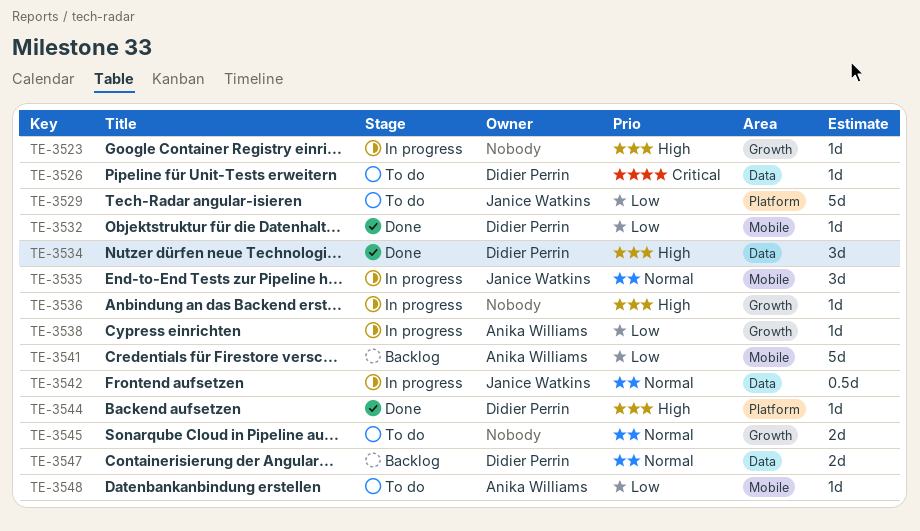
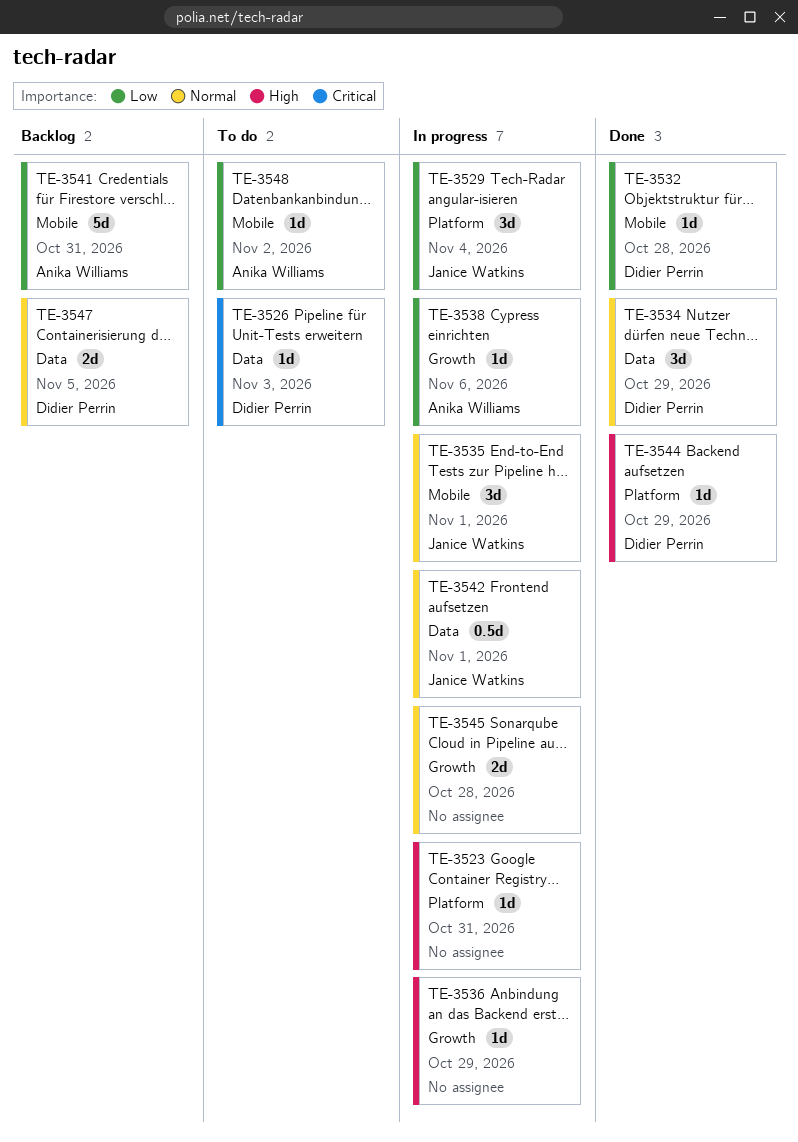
TE-3523, label: Growth -> Platform
TE-3529, status: To do -> In progress
TE-3529, estimate: 5d -> 3d
TE-3534, priority: High -> Normal
TE-3545, status: To do -> In progress

